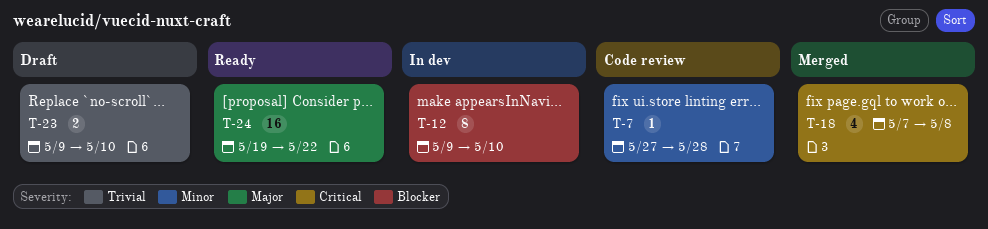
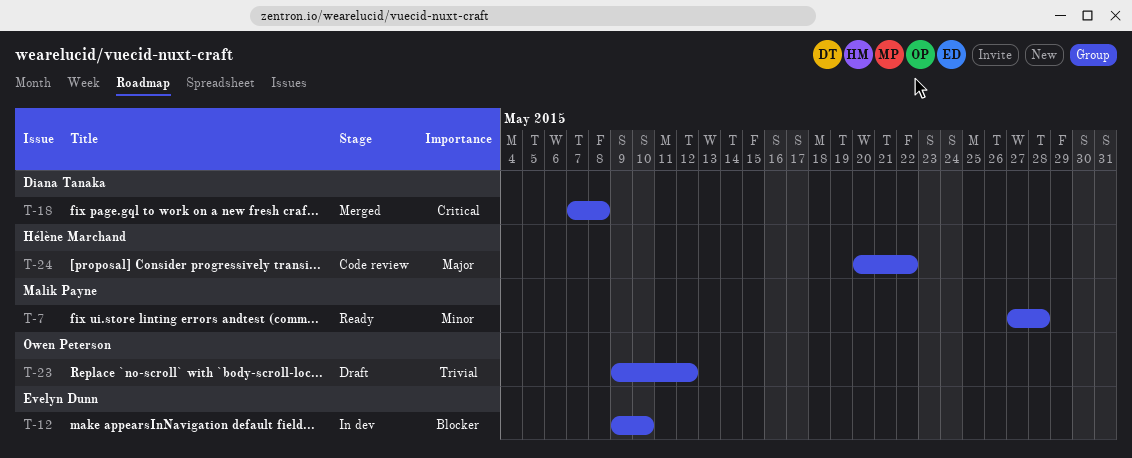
T-7, status: Code review -> Ready
T-23, due: May 10 -> May 12
T-24, status: Ready -> Code review
T-24, start: May 19 -> May 20

